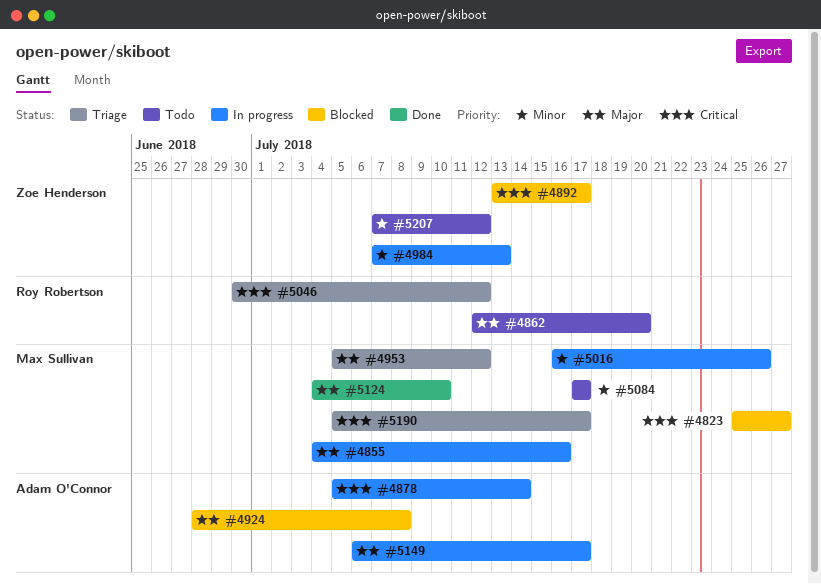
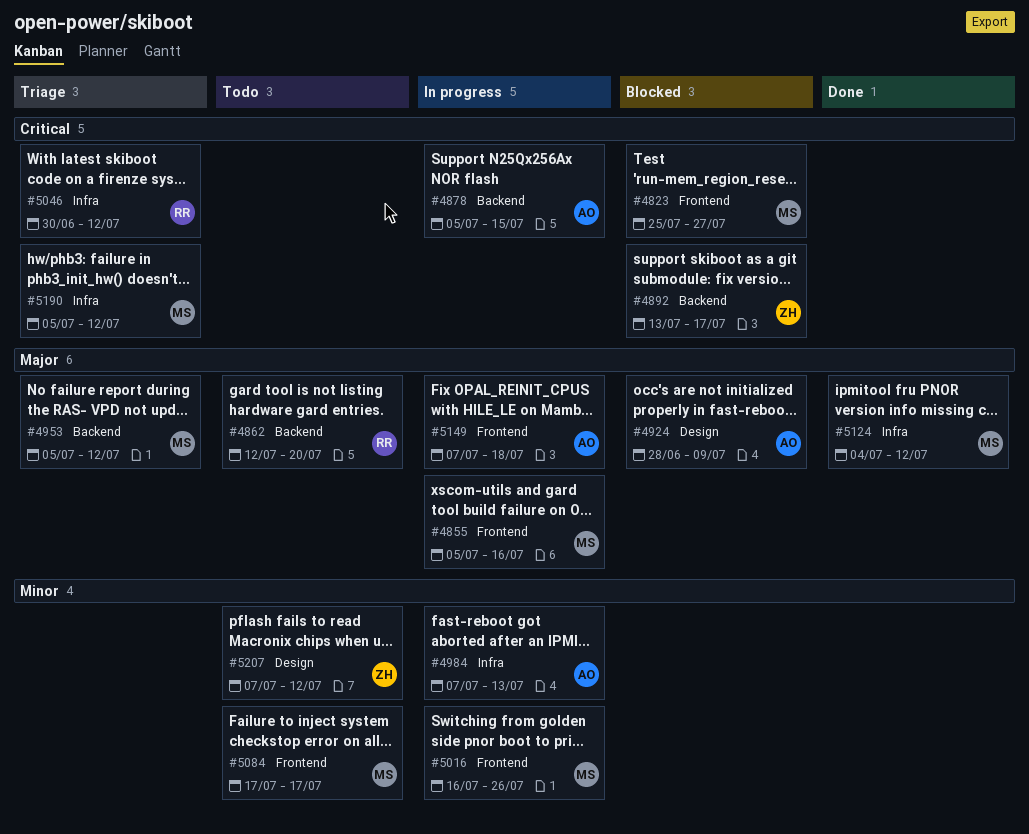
#4855, start: Jul 4 -> Jul 5
#4878, due: Jul 14 -> Jul 15
#4924, due: Jul 8 -> Jul 9
#4984, owner: Zoe Henderson -> Adam O'Connor
#5124, due: Jul 10 -> Jul 12
#5149, start: Jul 6 -> Jul 7
#5149, due: Jul 17 -> Jul 18
#5190, due: Jul 17 -> Jul 12

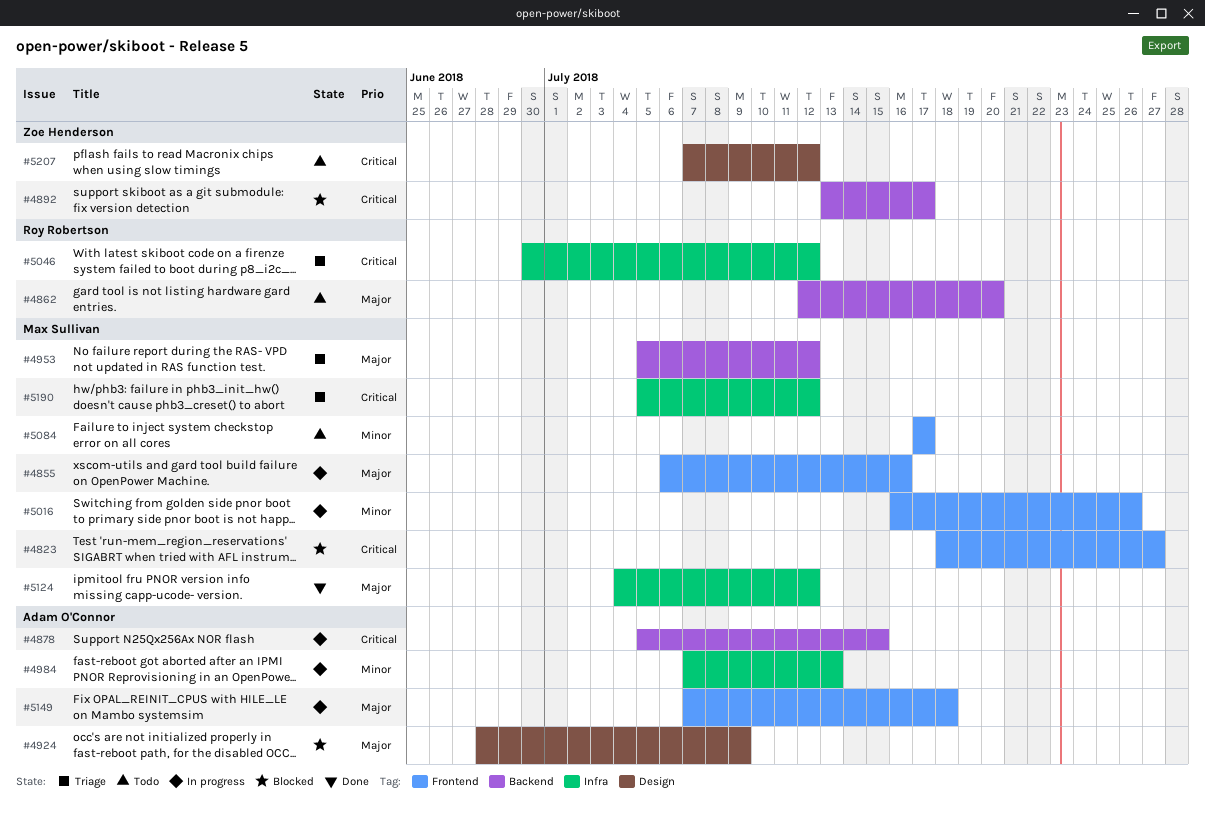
#4823, start: Jul 25 -> Jul 18
#4855, start: Jul 5 -> Jul 6
#5207, priority: Minor -> Critical

